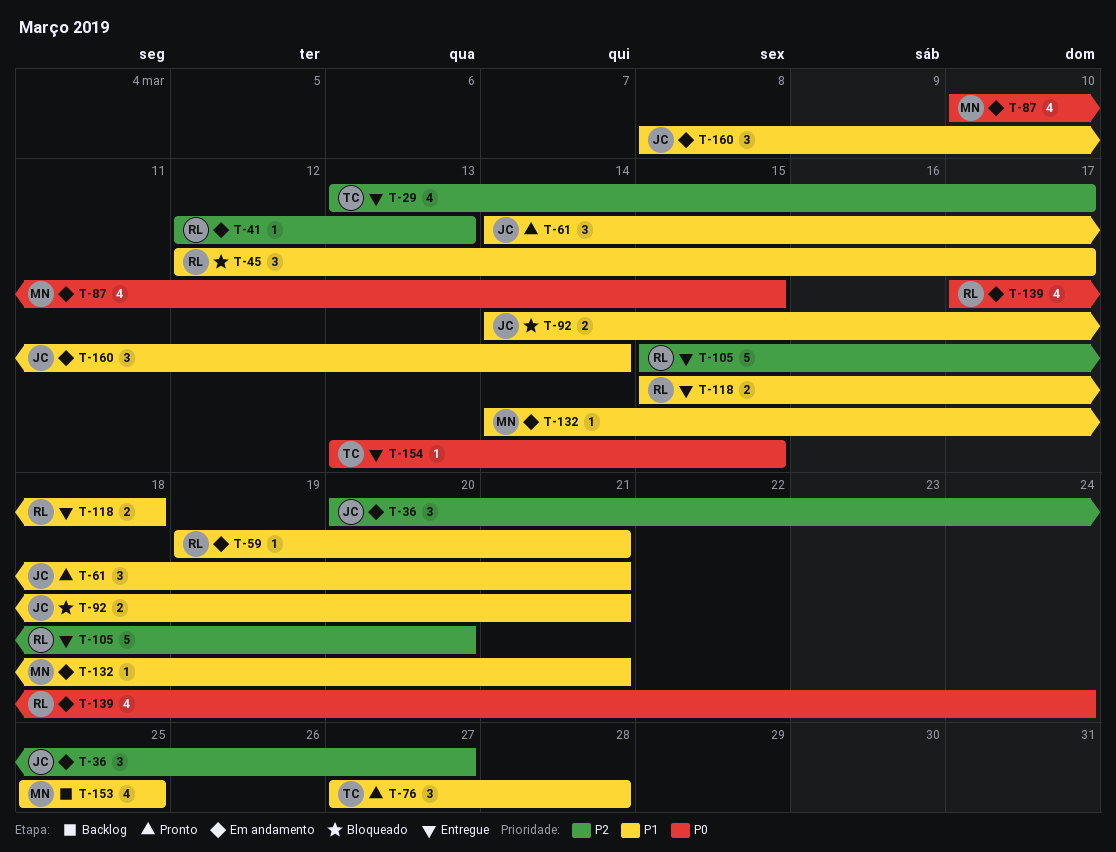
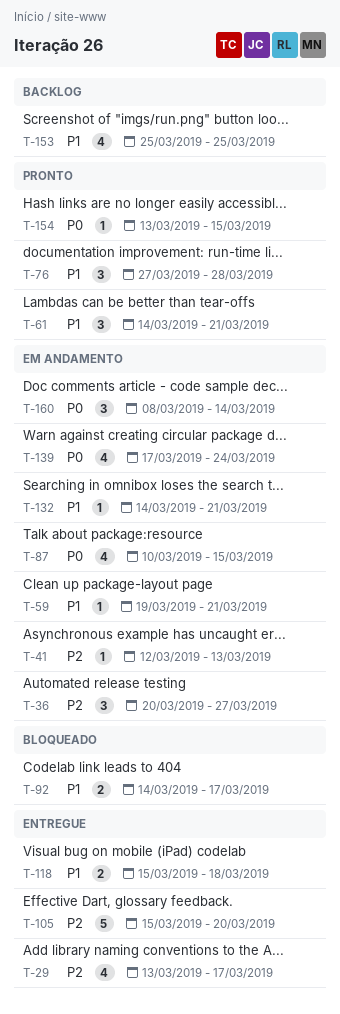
T-45: present -> none
T-92, due: Mar 21 -> Mar 17
T-154, status: Entregue -> Pronto
T-160, priority: P1 -> P0

